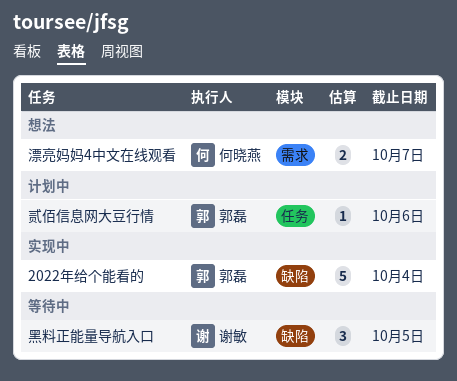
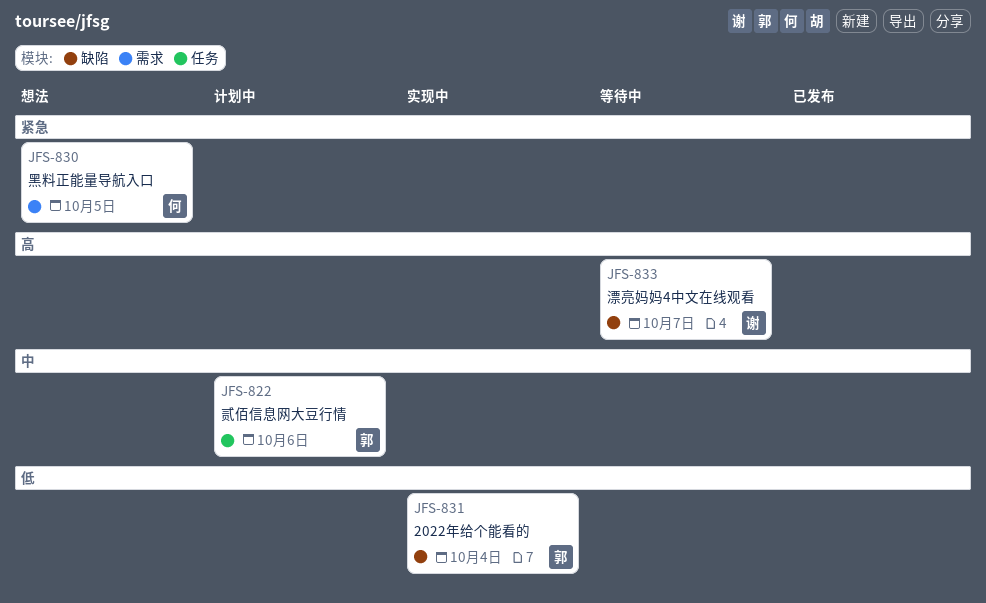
漂亮妈妈4中文在线观看, status: 想法 -> 等待中
漂亮妈妈4中文在线观看, owner: 何晓燕 -> 谢敏
漂亮妈妈4中文在线观看, label: 需求 -> 缺陷
黑料正能量导航入口, status: 等待中 -> 想法
黑料正能量导航入口, owner: 谢敏 -> 何晓燕
黑料正能量导航入口, label: 缺陷 -> 需求

